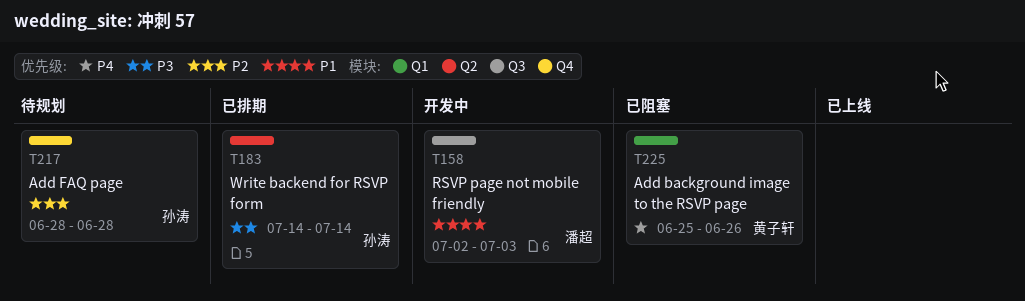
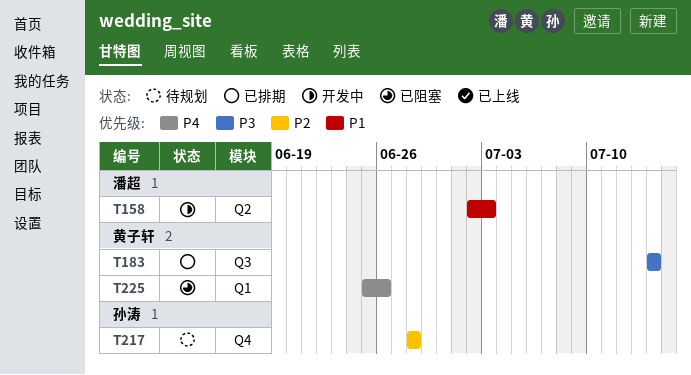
T158, label: Q3 -> Q2
T183, owner: 孙涛 -> 黄子轩
T183, label: Q2 -> Q3

